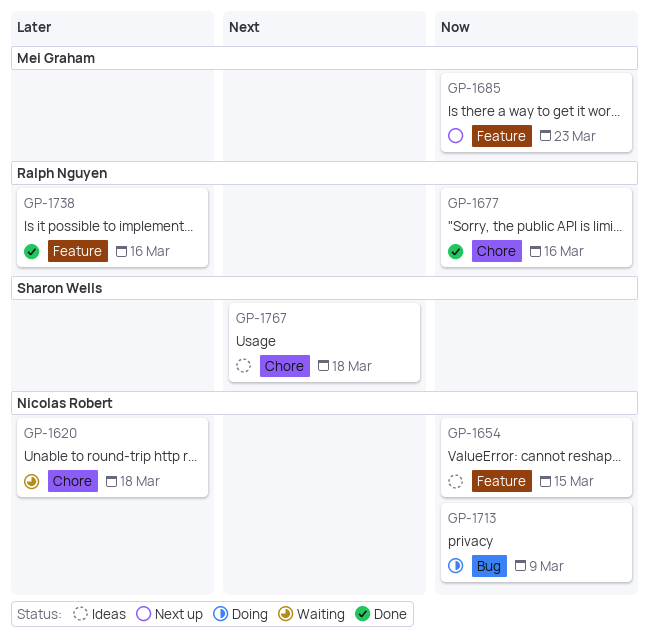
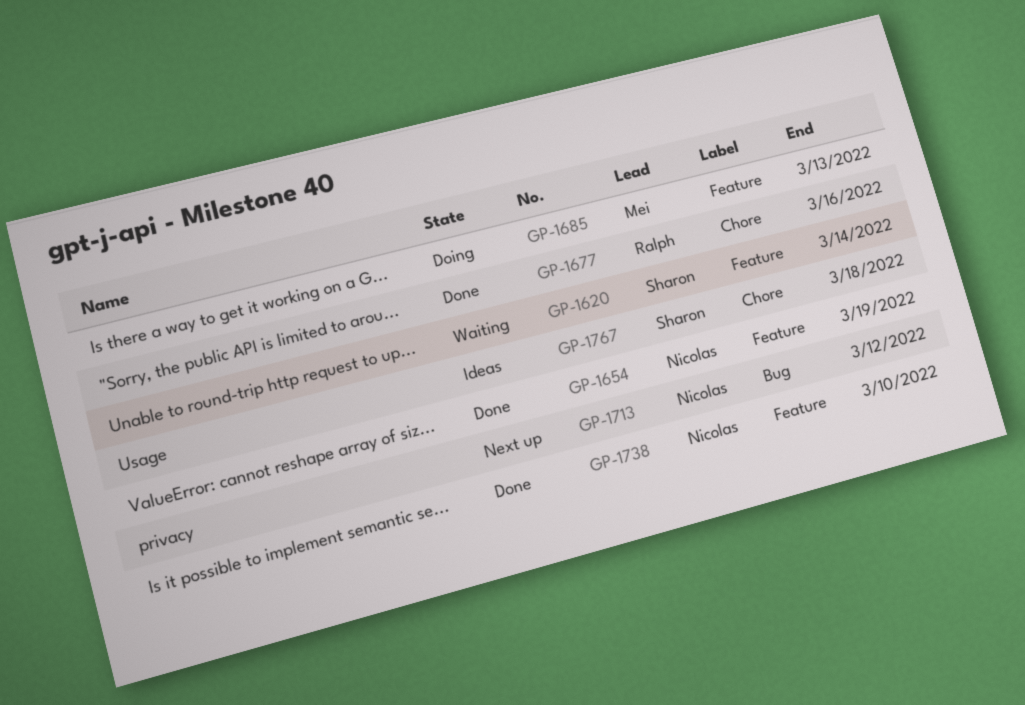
GP-1620, owner: Nicolas Robert -> Sharon Wells
GP-1620, label: Chore -> Feature
GP-1620, due: Mar 18 -> Mar 14
GP-1654, status: Ideas -> Done
GP-1654, due: Mar 15 -> Mar 19
GP-1685, status: Next up -> Doing
GP-1685, due: Mar 23 -> Mar 13
GP-1713, status: Doing -> Next up
GP-1713, due: Mar 9 -> Mar 12
GP-1738, owner: Ralph Nguyen -> Nicolas Robert
GP-1738, due: Mar 16 -> Mar 10

